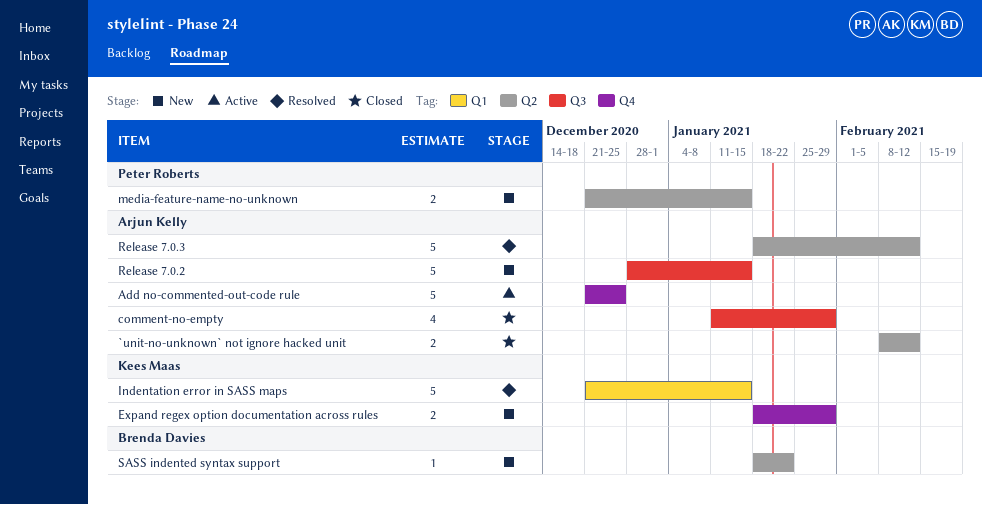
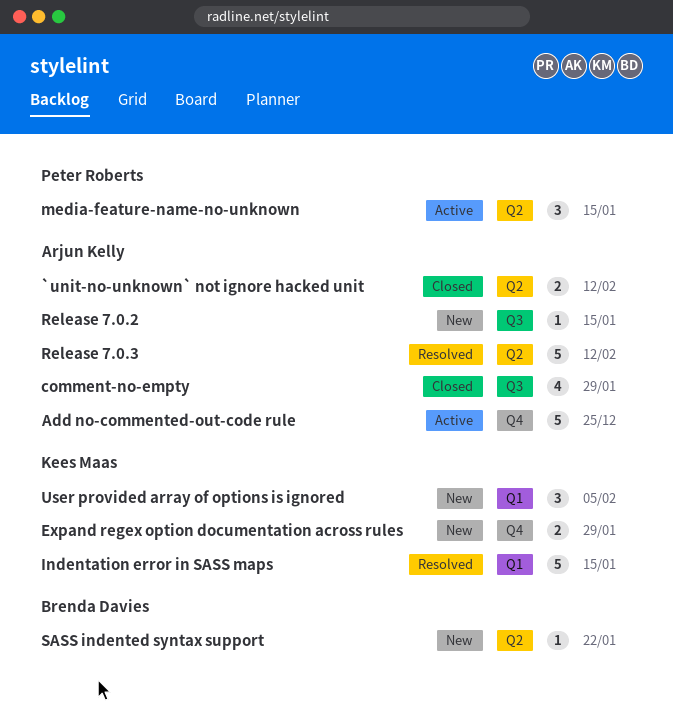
media-feature-name-no-unknown, status: New -> Active
media-feature-name-no-unknown, estimate: 2 -> 3
Release 7.0.2, estimate: 5 -> 1
User provided array of options is ignored: none -> present

